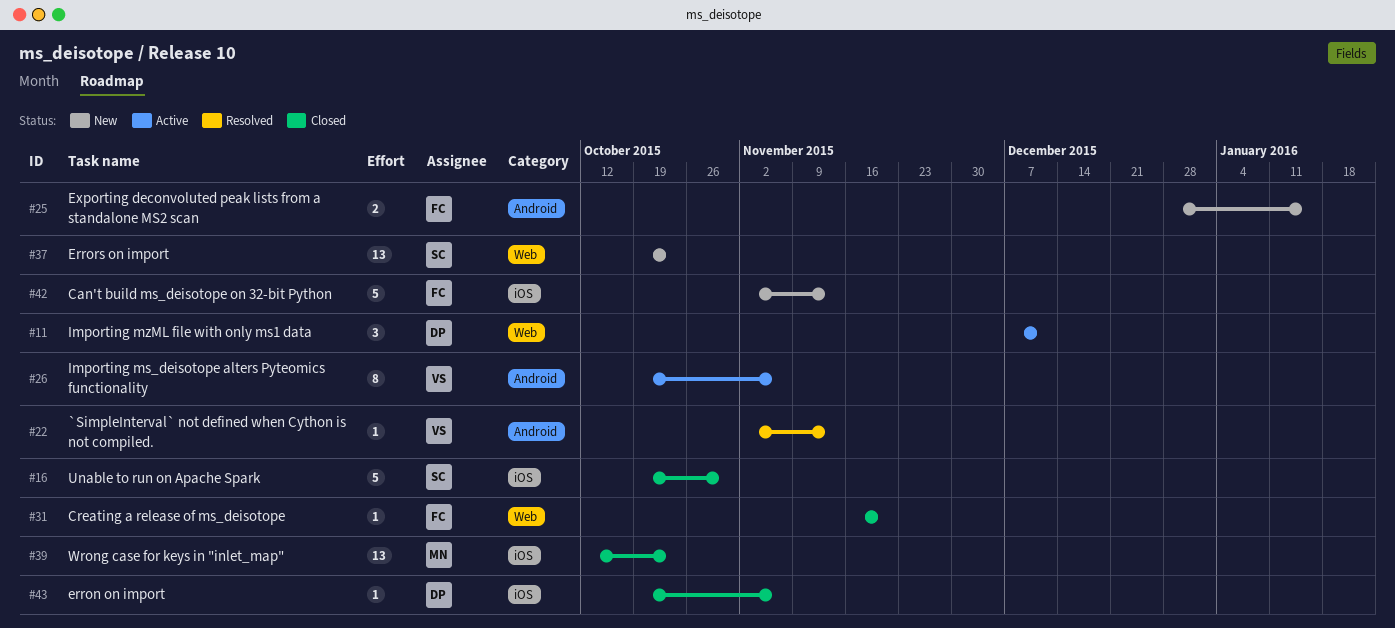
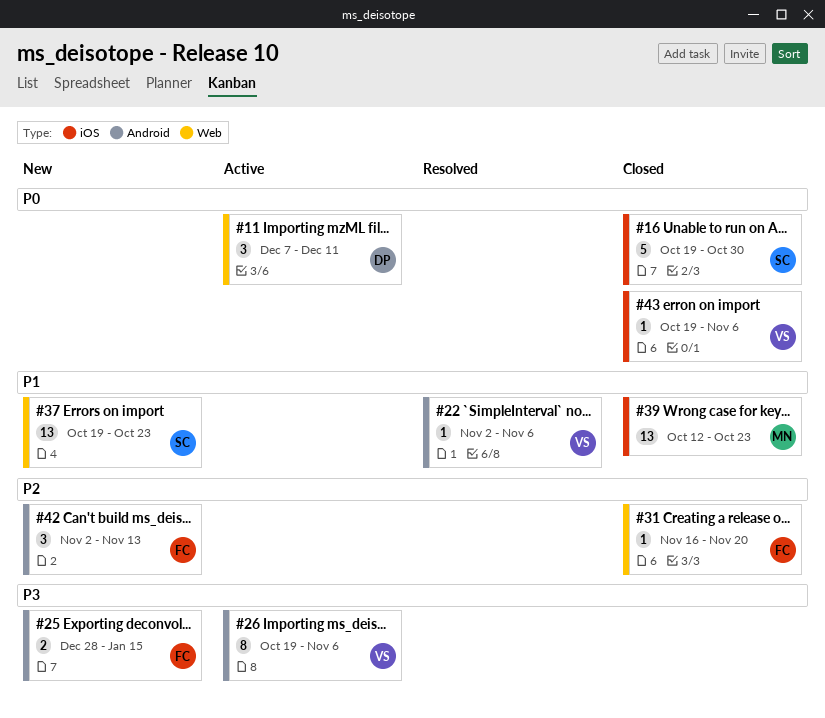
#22, due: Nov 13 -> Nov 6
#42, label: iOS -> Android
#42, estimate: 5 -> 3
#43, owner: DP -> VS

